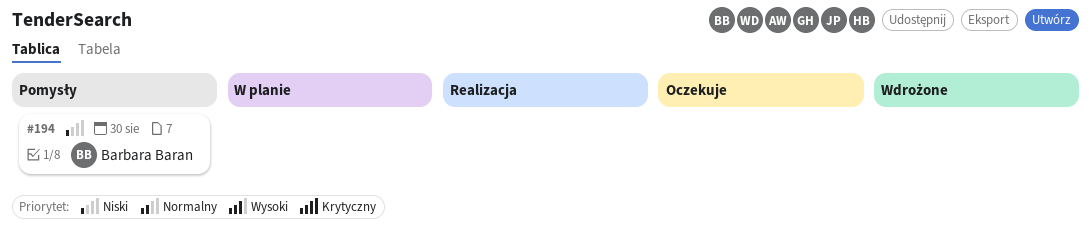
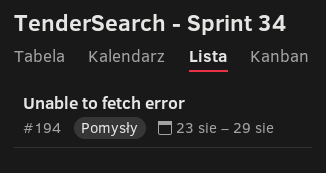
#194, due: Aug 30 -> Aug 29

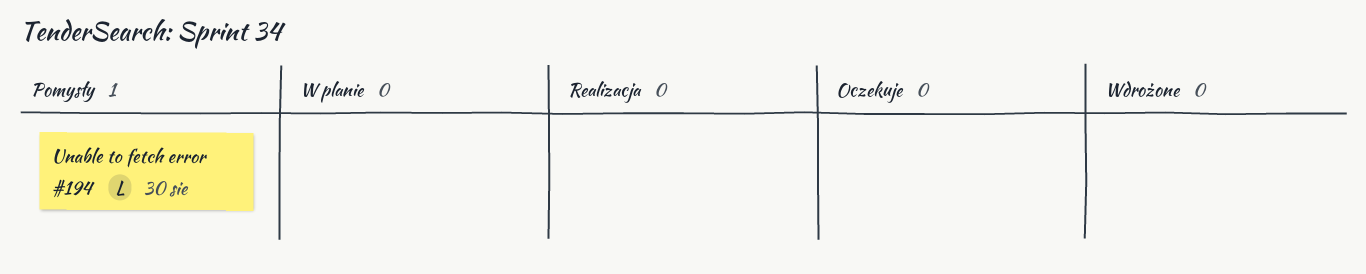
#194, due: Aug 29 -> Aug 30

